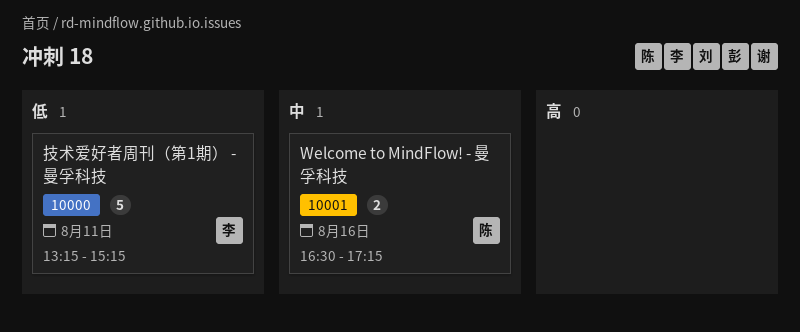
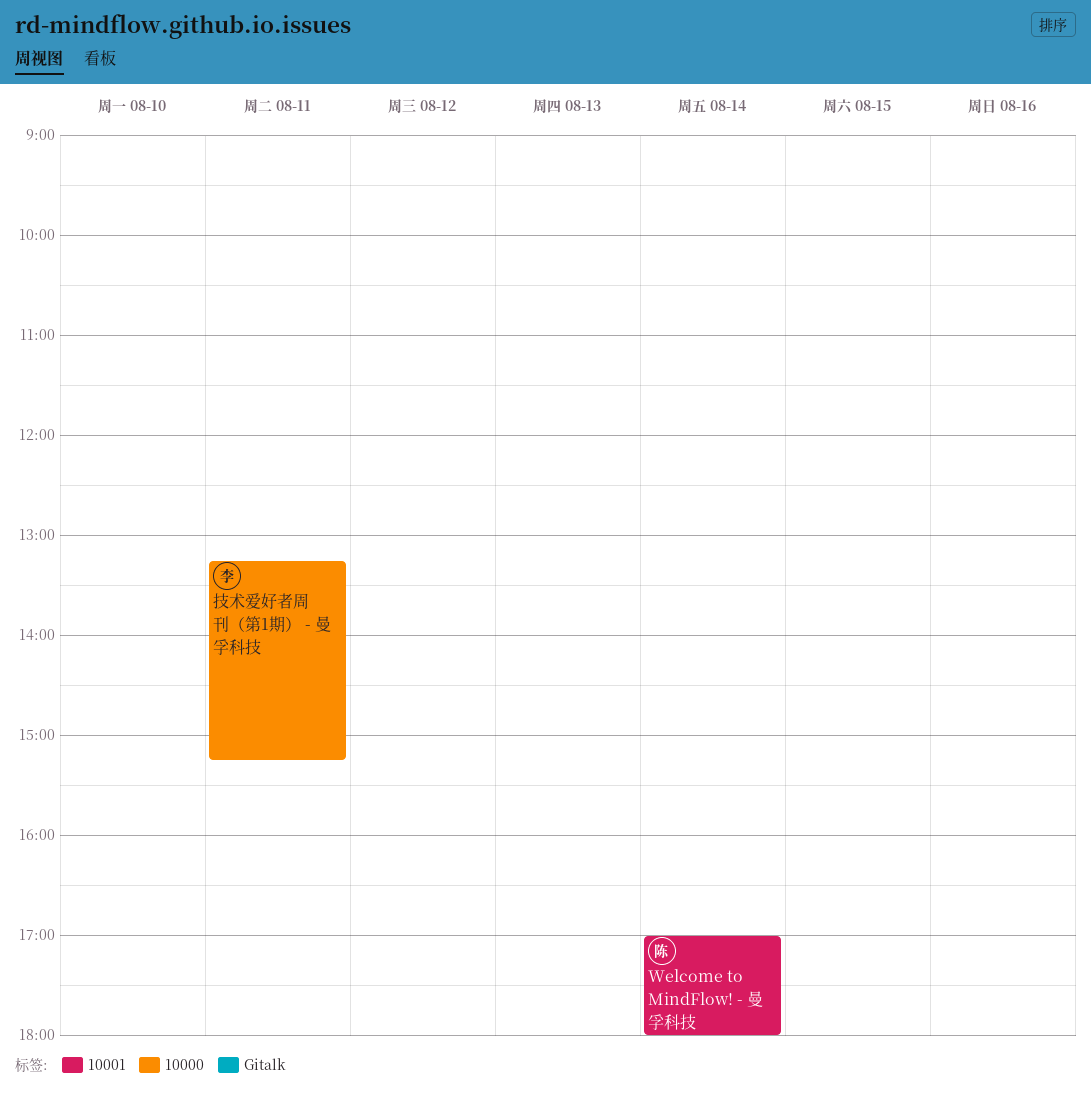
Welcome to MindFlow! - 曼孚科技, day: Aug 16 -> Aug 14
Welcome to MindFlow! - 曼孚科技, begins: 16:30 -> 17:00
Welcome to MindFlow! - 曼孚科技, ends: 17:15 -> 18:00

